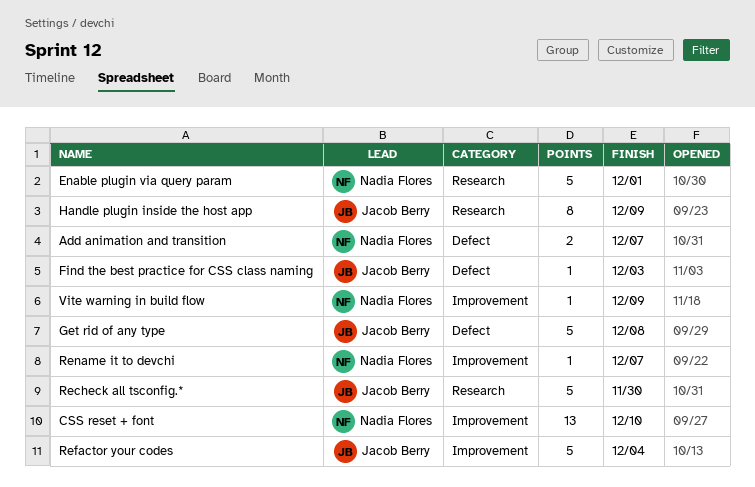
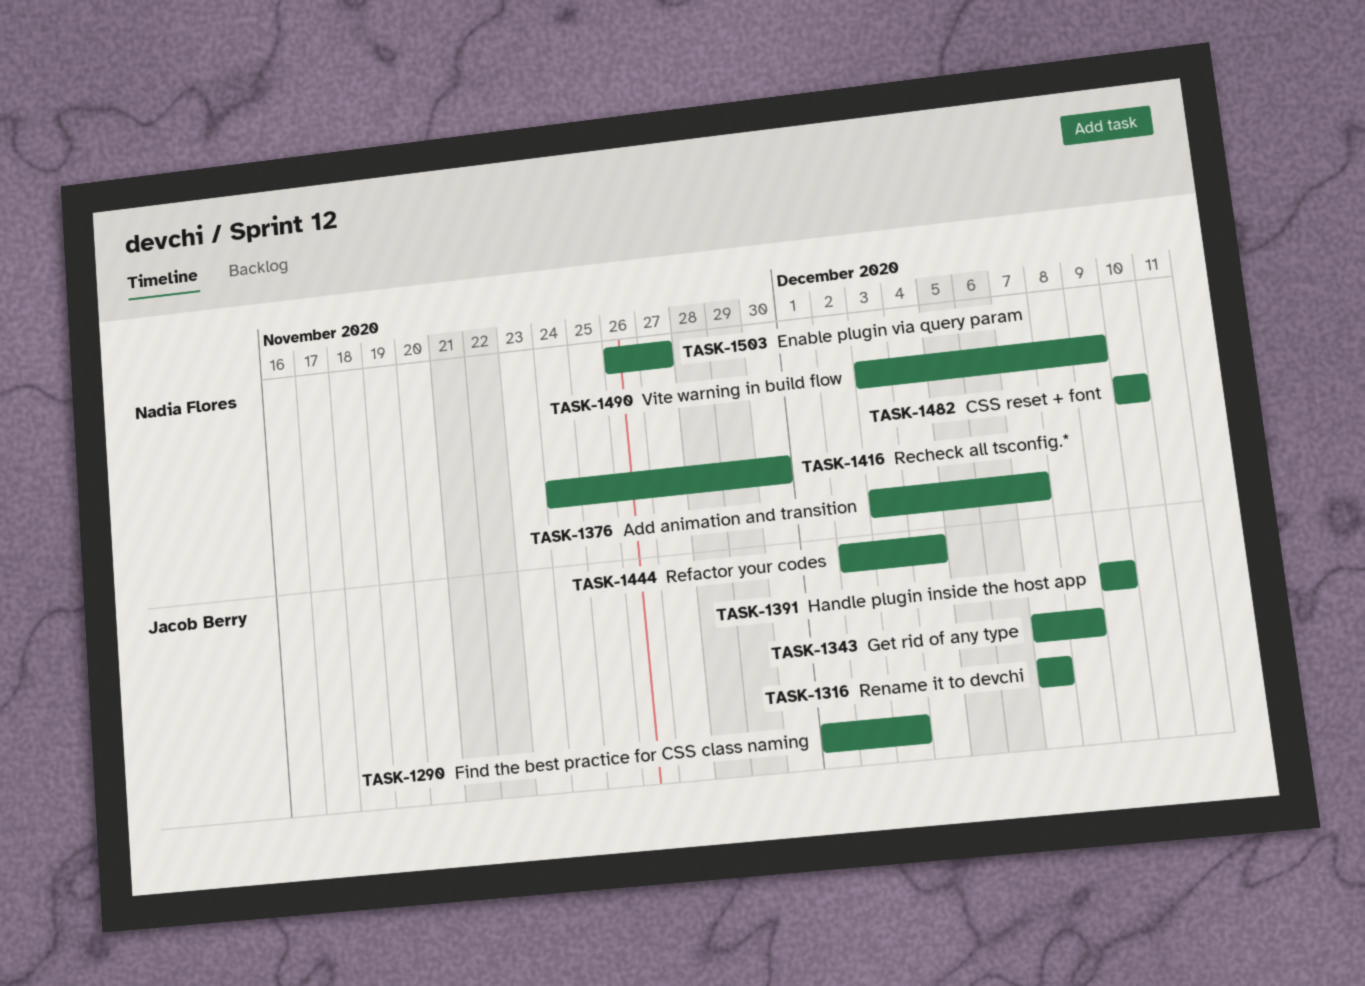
Enable plugin via query param, due: Dec 1 -> Nov 27
Recheck all tsconfig.*, owner: Jacob Berry -> Nadia Flores
Rename it to devchi, owner: Nadia Flores -> Jacob Berry

